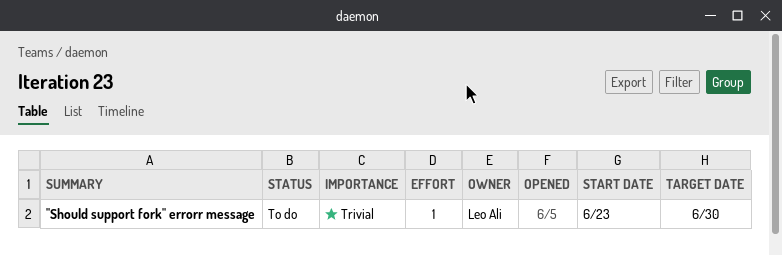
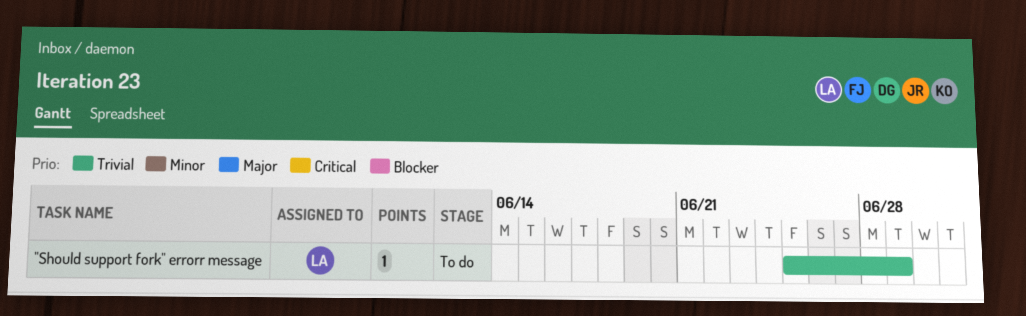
"Should support fork" errorr message, start: Jun 23 -> Jun 25
"Should support fork" errorr message, due: Jun 30 -> Jun 29

